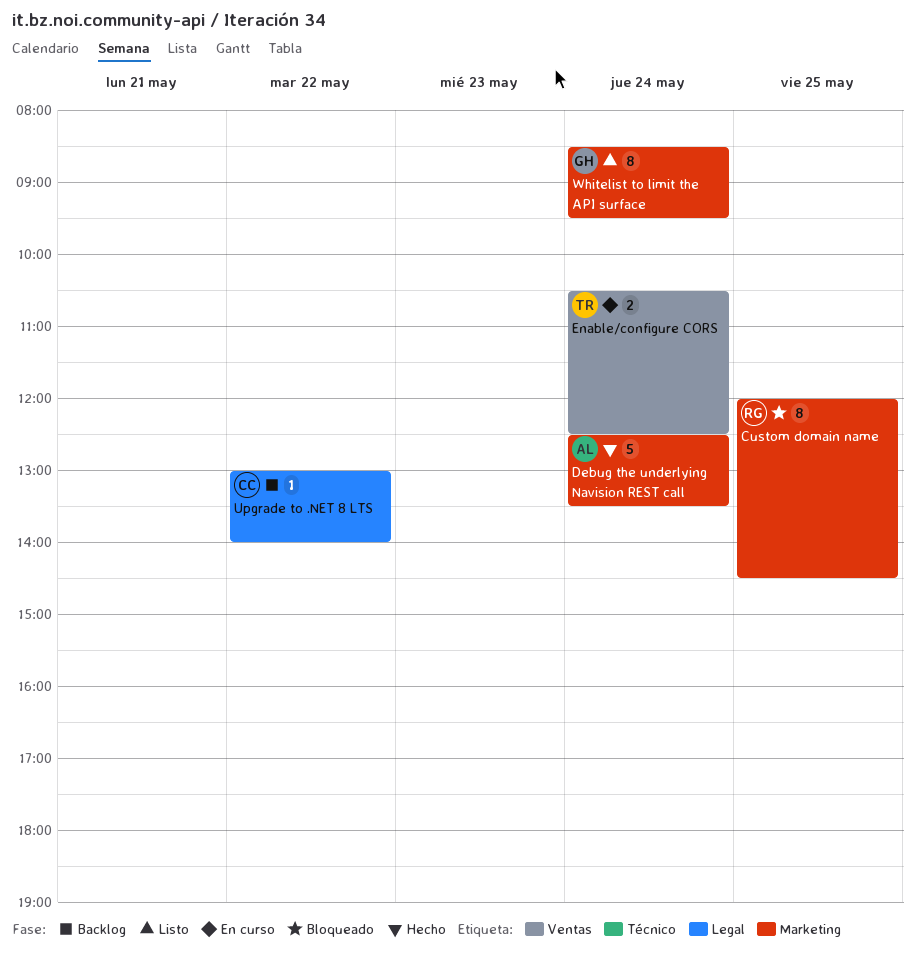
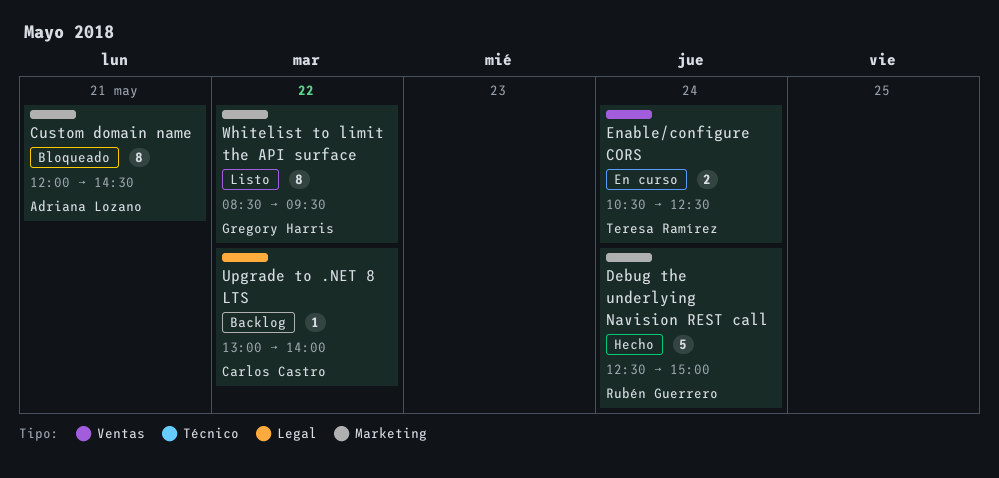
Custom domain name, owner: Rubén Guerrero -> Adriana Lozano
Custom domain name, day: May 25 -> May 21
Debug the underlying Navision REST call, owner: Adriana Lozano -> Rubén Guerrero
Debug the underlying Navision REST call, ends: 13:30 -> 15:00
Whitelist to limit the API surface, day: May 24 -> May 22

